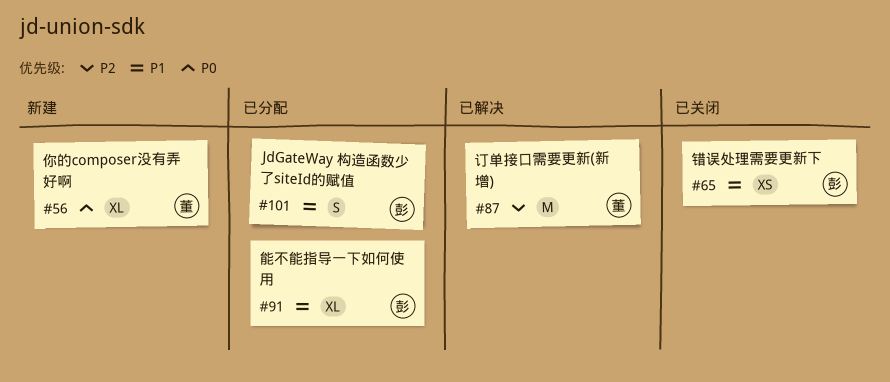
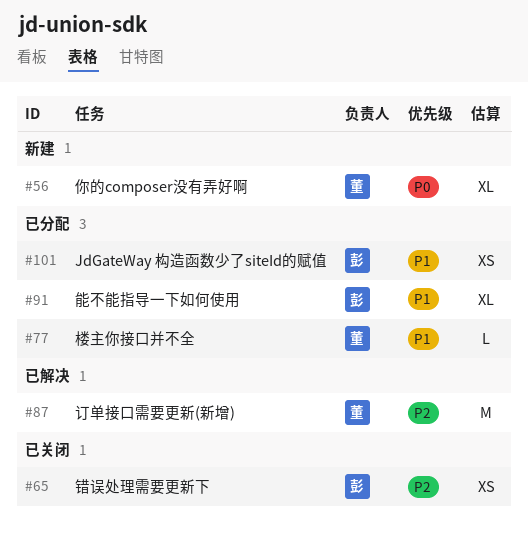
#65, priority: P1 -> P2
#77: none -> present
#101, estimate: S -> XS

